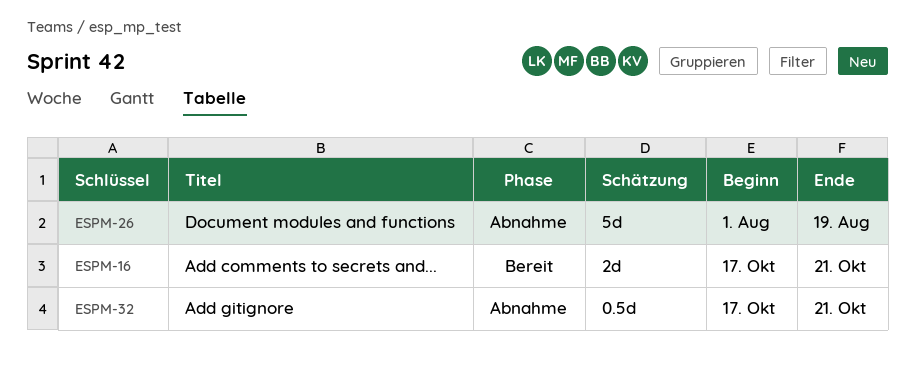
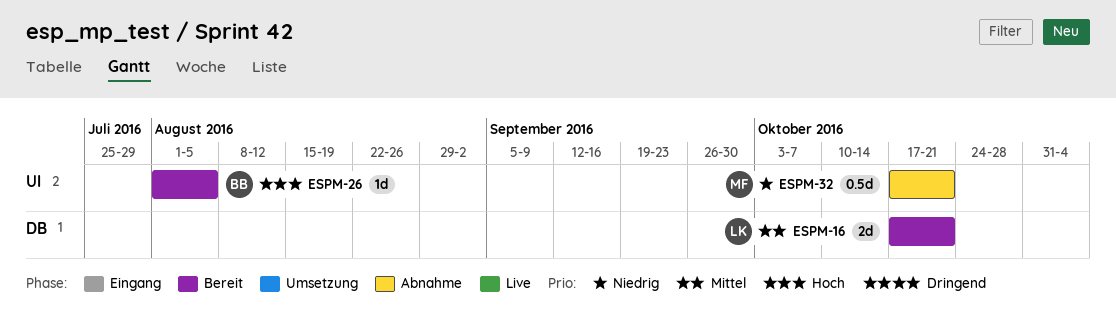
ESPM-26, status: Abnahme -> Bereit
ESPM-26, estimate: 5d -> 1d
ESPM-26, due: Aug 19 -> Aug 5

